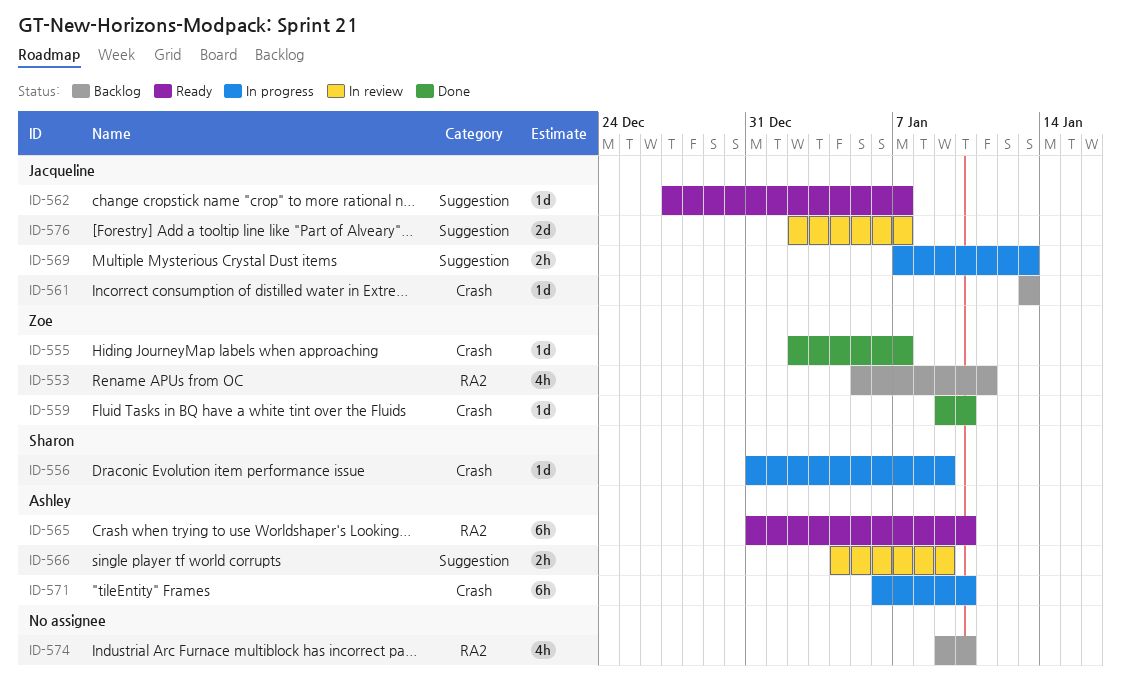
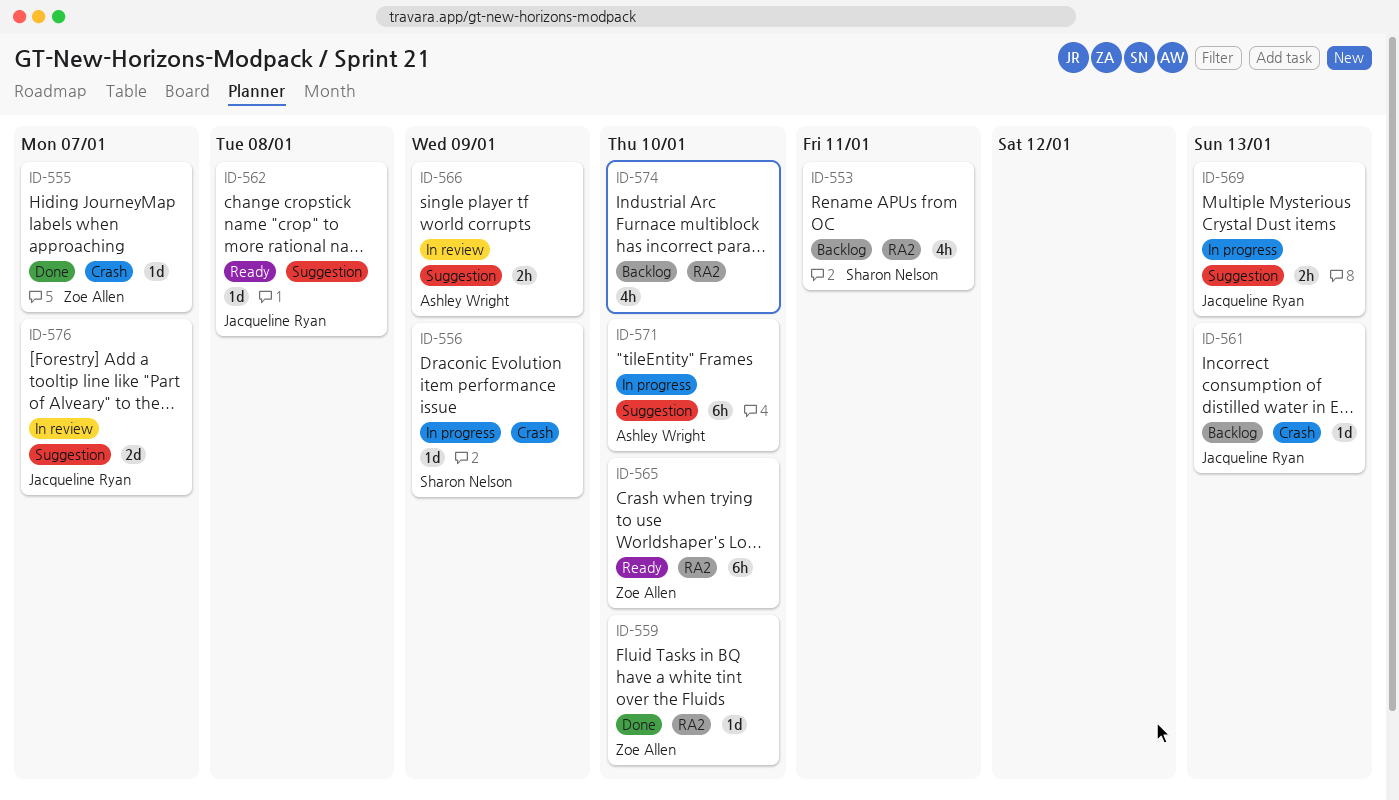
ID-553, owner: Zoe Allen -> Sharon Nelson
ID-559, label: Crash -> RA2
ID-562, due: Jan 7 -> Jan 8
ID-565, owner: Ashley Wright -> Zoe Allen
ID-571, label: Crash -> Suggestion

